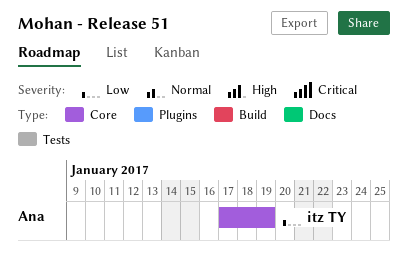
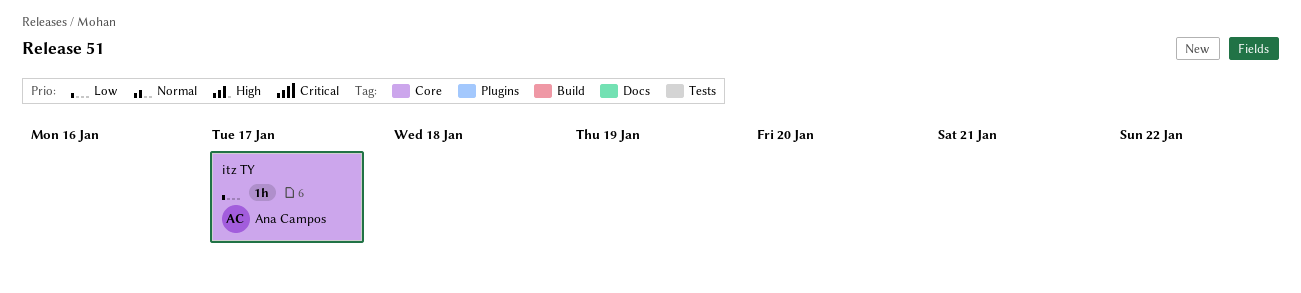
itz TY, due: Jan 19 -> Jan 17

